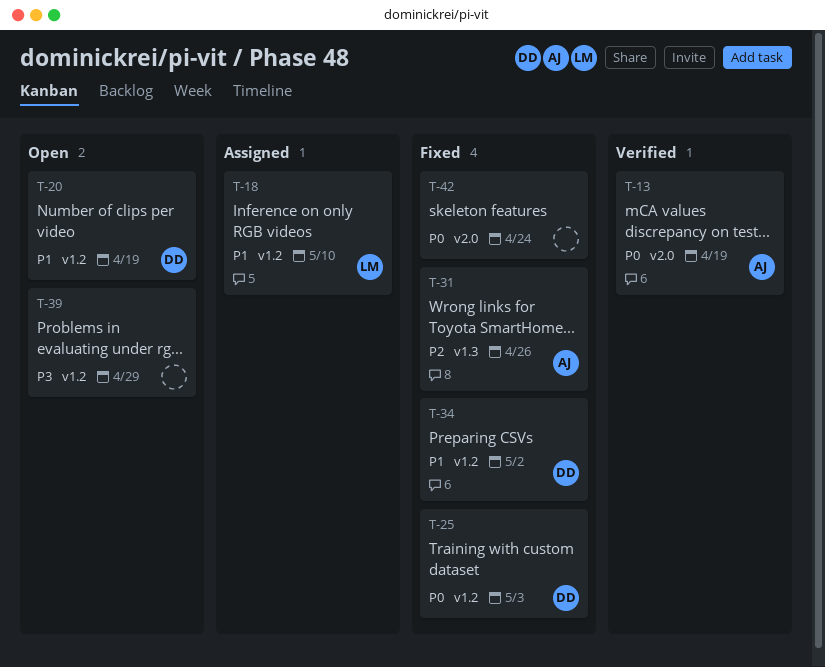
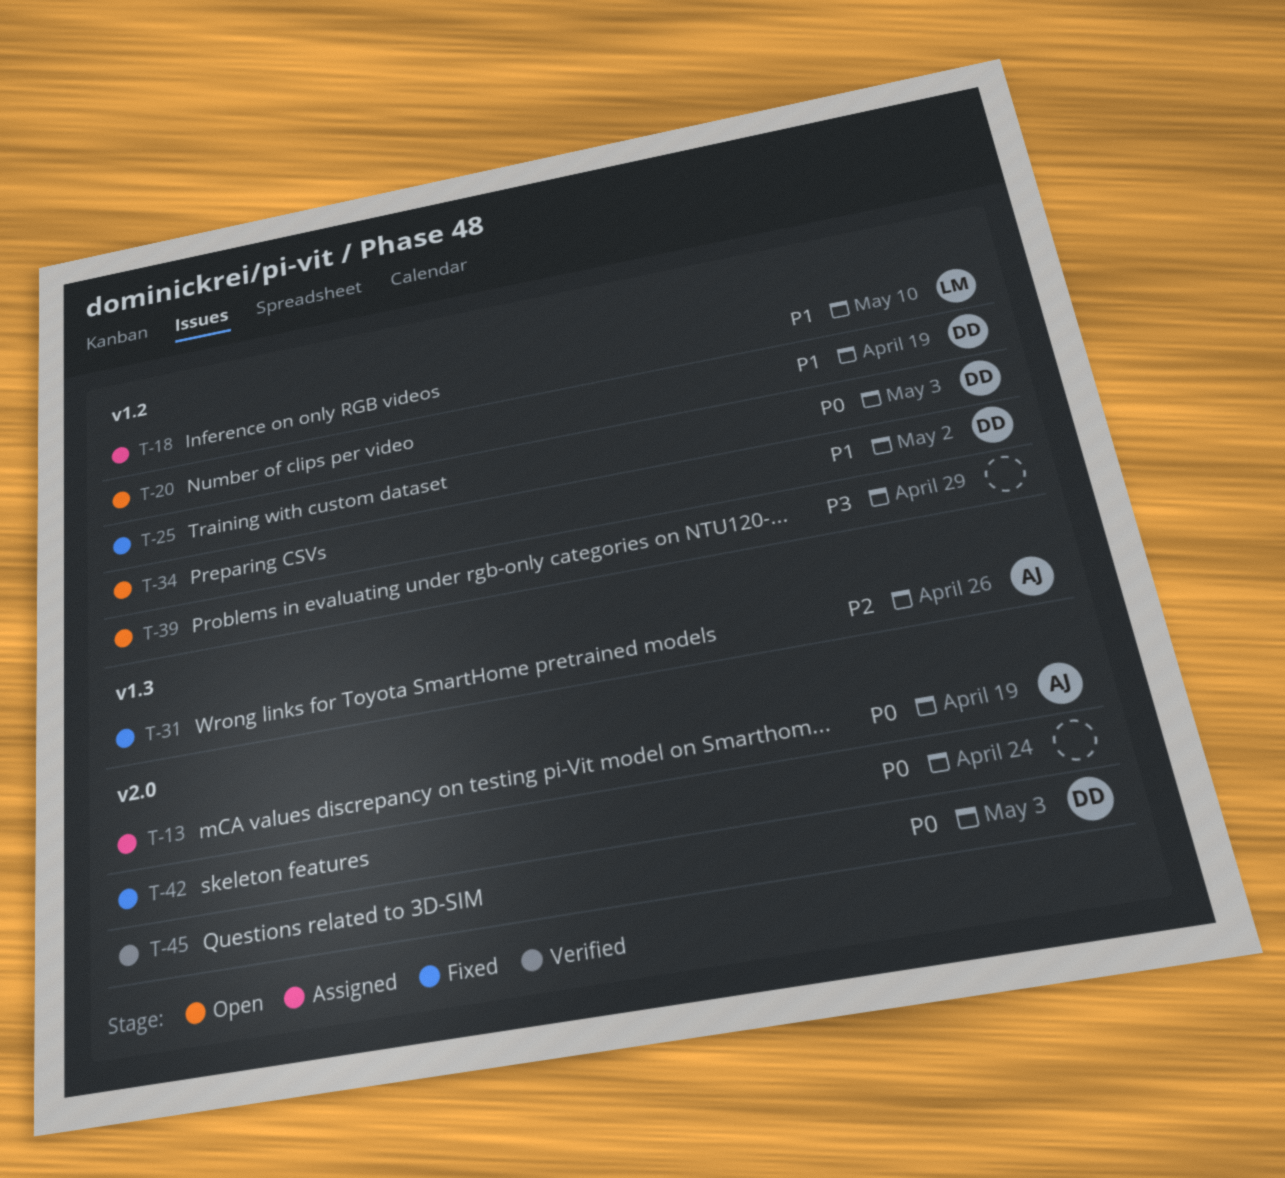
T-13, status: Verified -> Assigned
T-34, status: Fixed -> Open
T-45: none -> present

